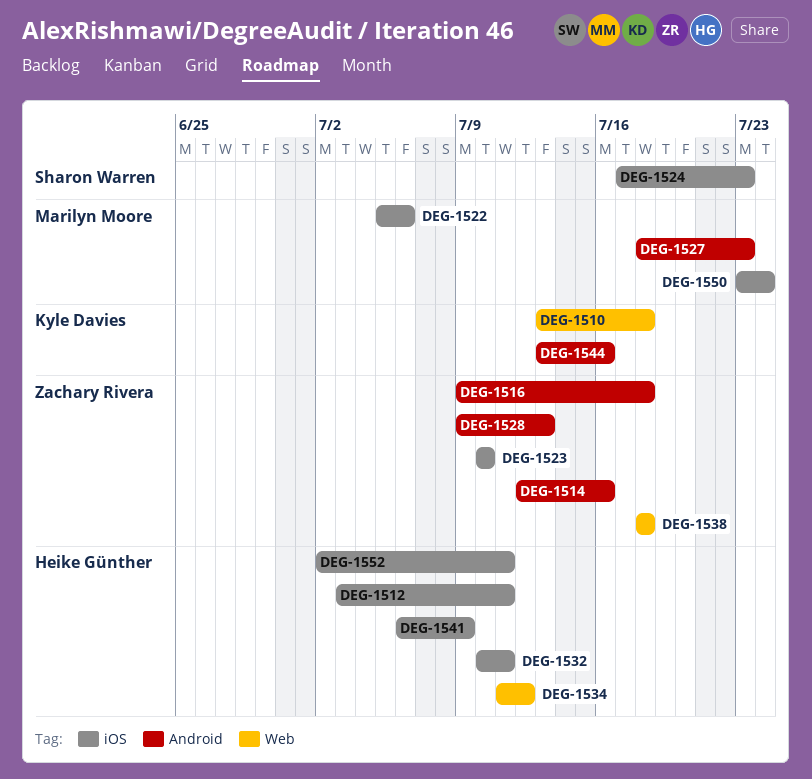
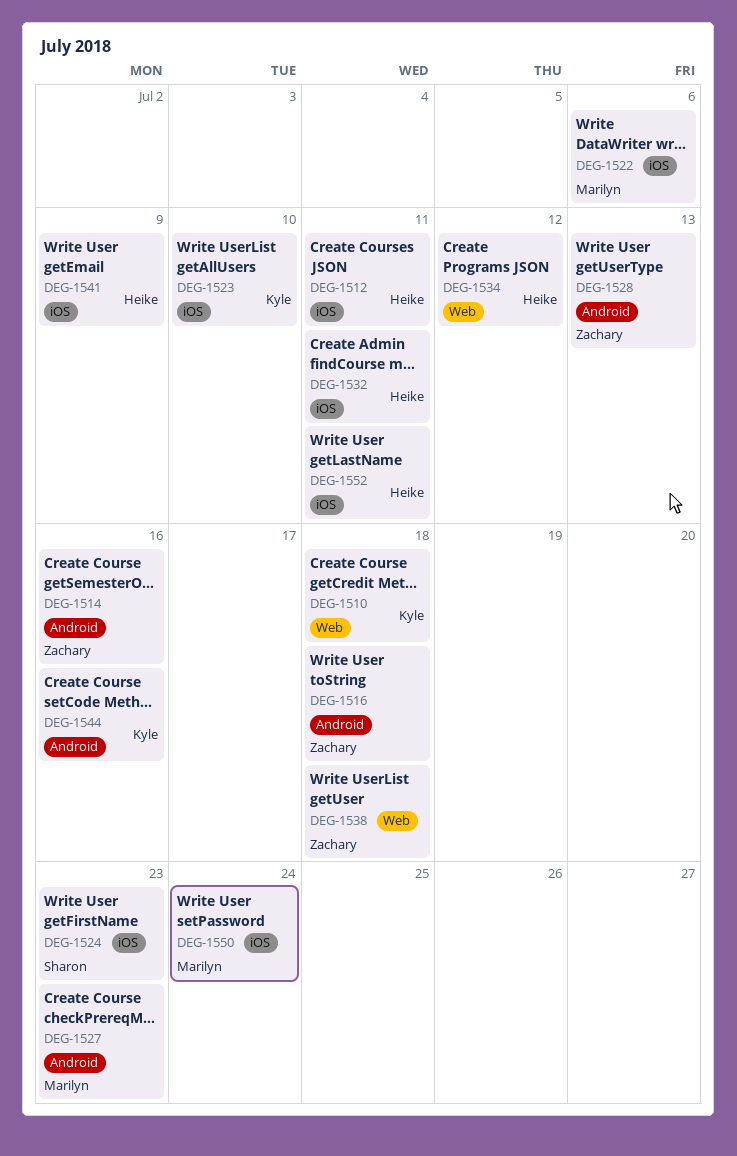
DEG-1523, owner: Zachary Rivera -> Kyle Davies

